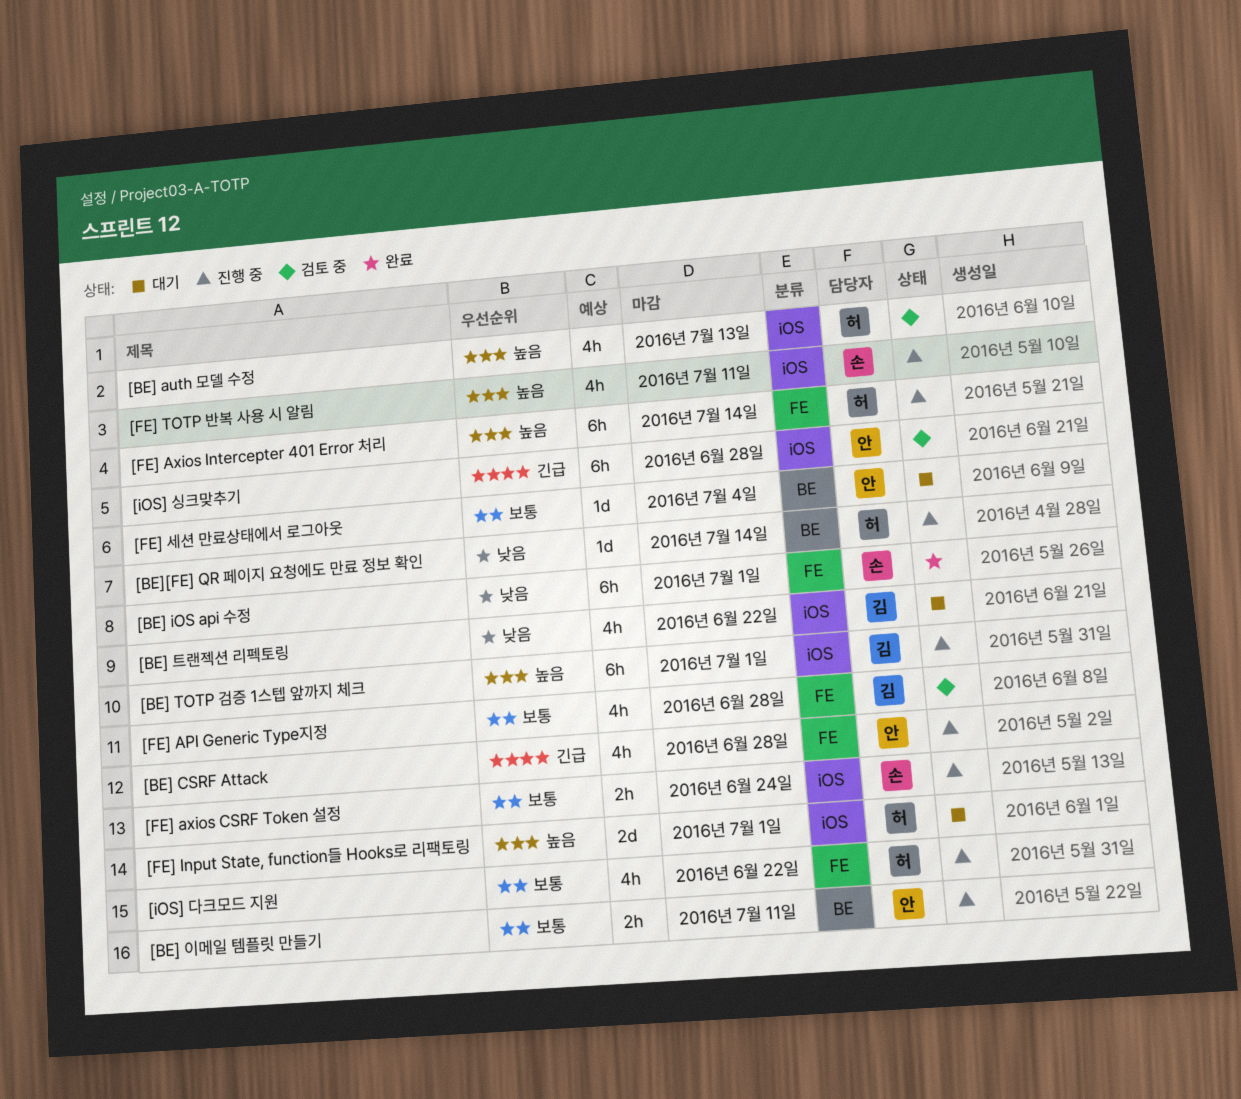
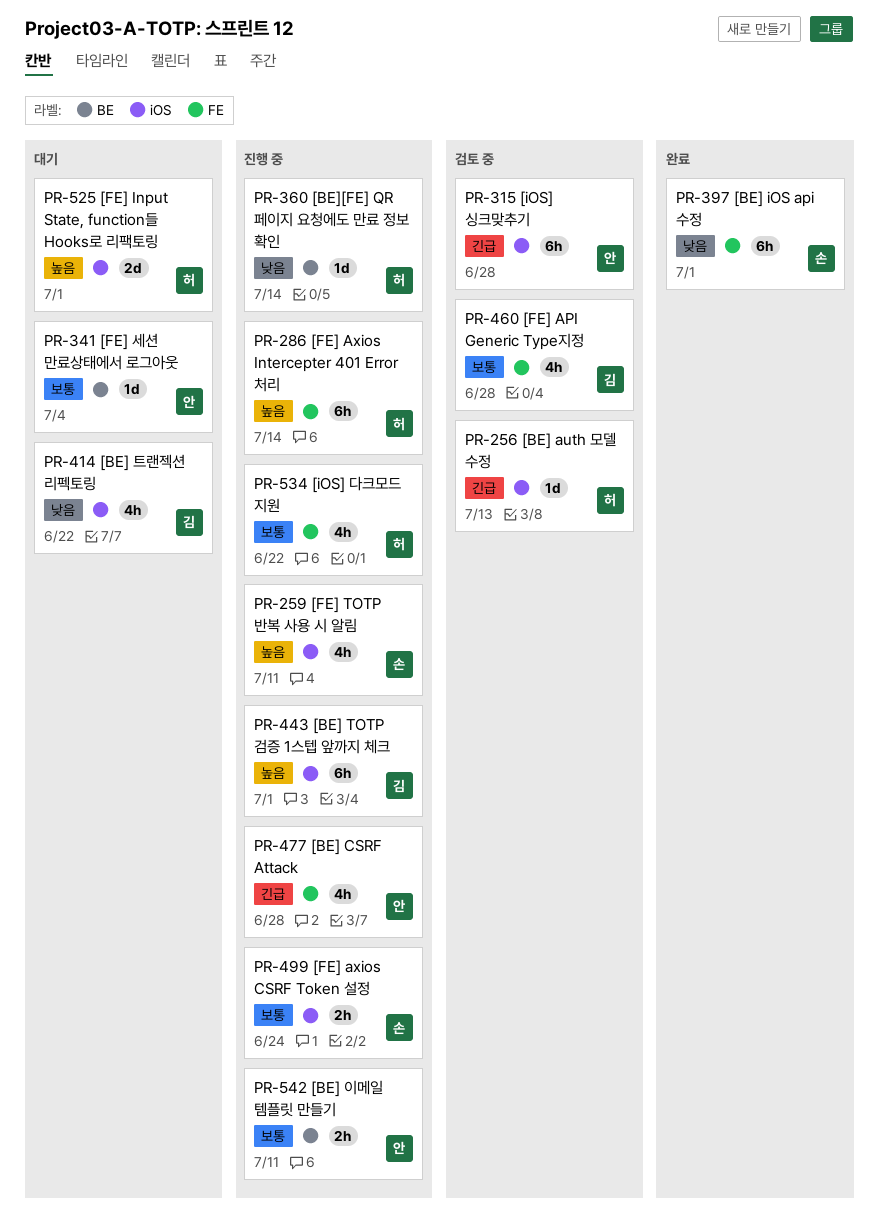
[BE] auth 모델 수정, priority: 높음 -> 긴급
[BE] auth 모델 수정, estimate: 4h -> 1d

